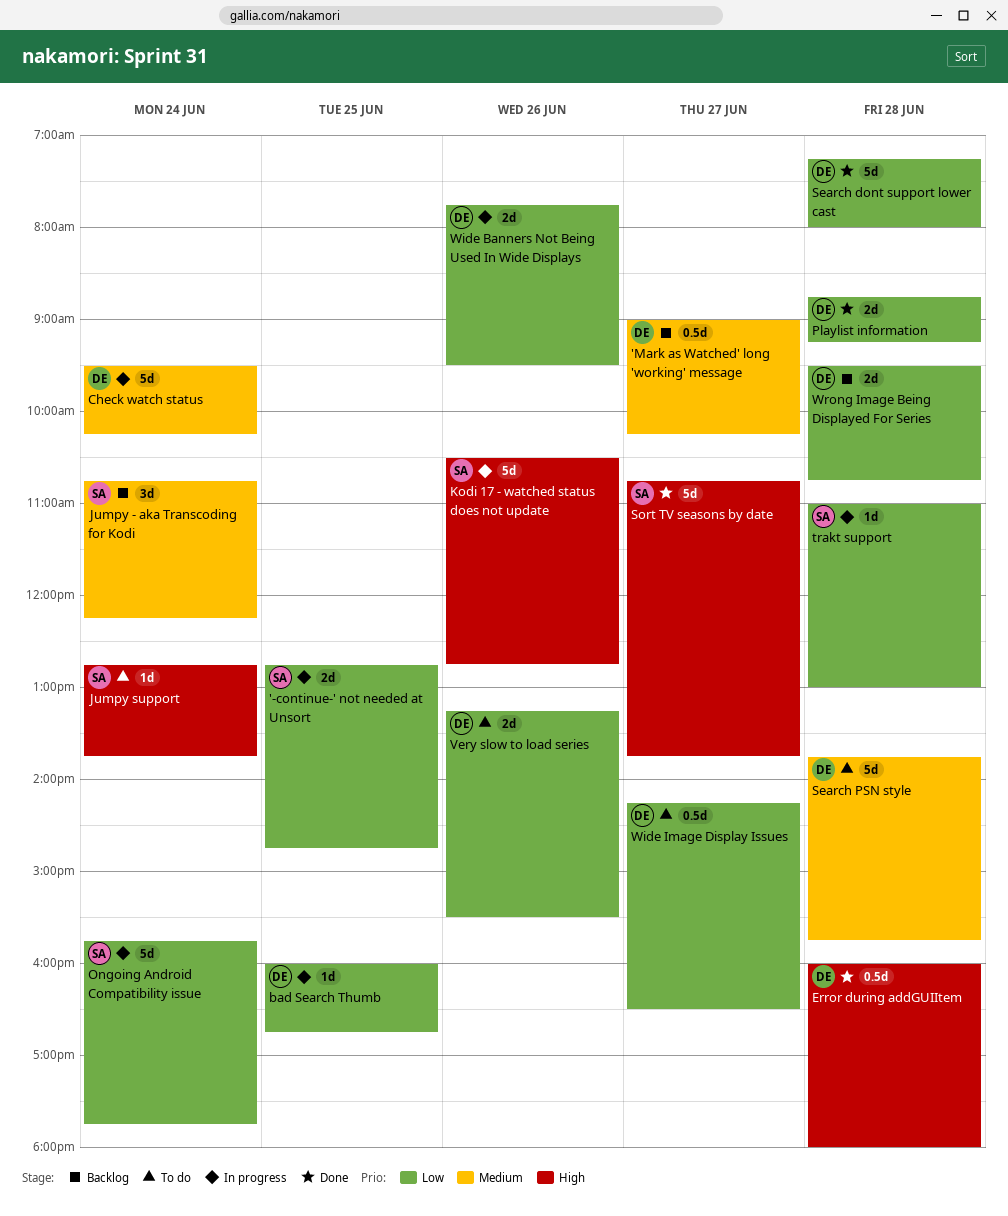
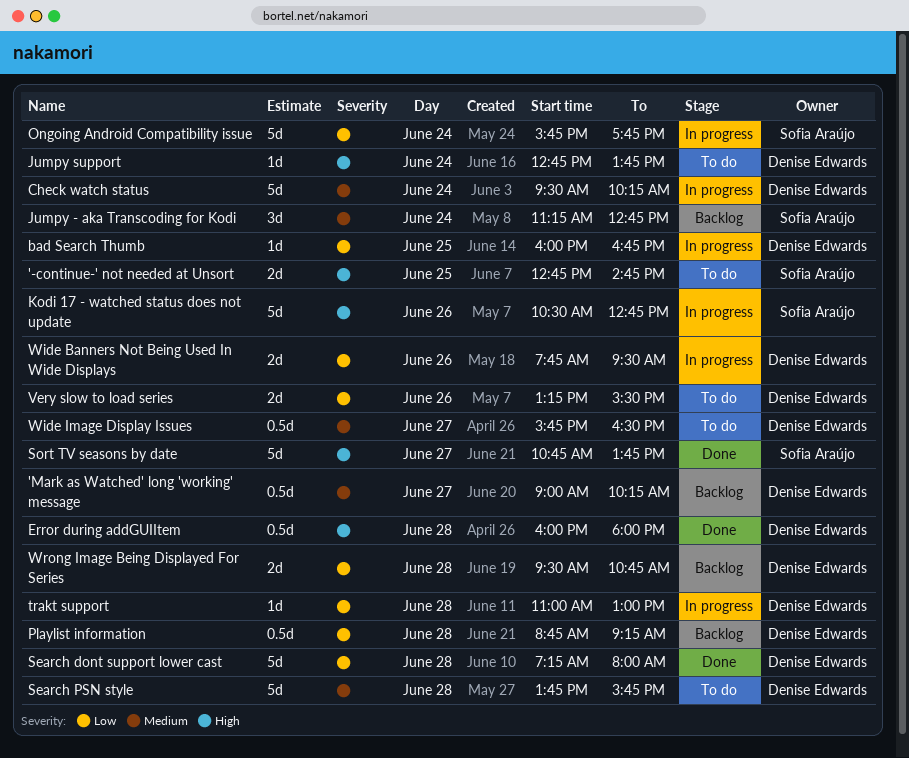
'-continue-' not needed at Unsort, status: In progress -> To do
'-continue-' not needed at Unsort, priority: Low -> High
Jumpy - aka Transcoding for Kodi, begins: 10:45 -> 11:15
Jumpy - aka Transcoding for Kodi, ends: 12:15 -> 12:45
Jumpy support, owner: Sofia Araújo -> Denise Edwards
Playlist information, status: Done -> Backlog
Playlist information, estimate: 2d -> 0.5d
trakt support, owner: Sofia Araújo -> Denise Edwards
Wide Image Display Issues, priority: Low -> Medium
Wide Image Display Issues, begins: 14:15 -> 15:45

